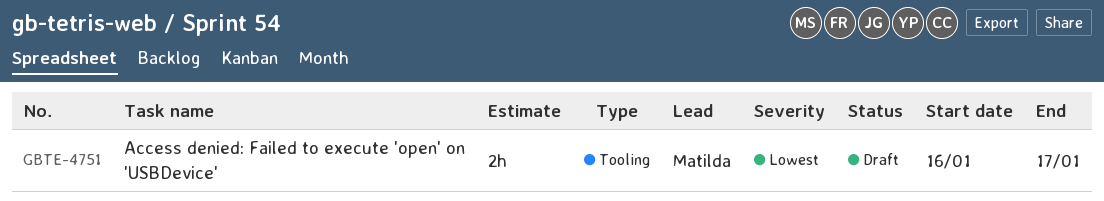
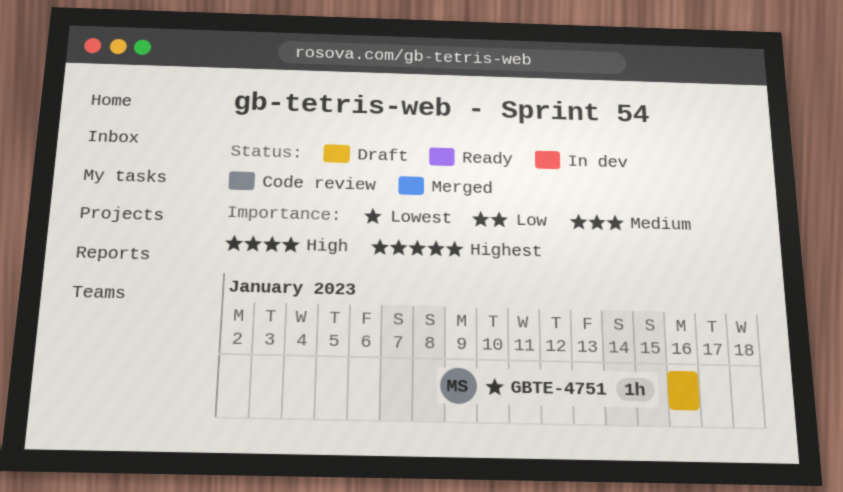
GBTE-4751, estimate: 2h -> 1h
GBTE-4751, due: Jan 17 -> Jan 16

